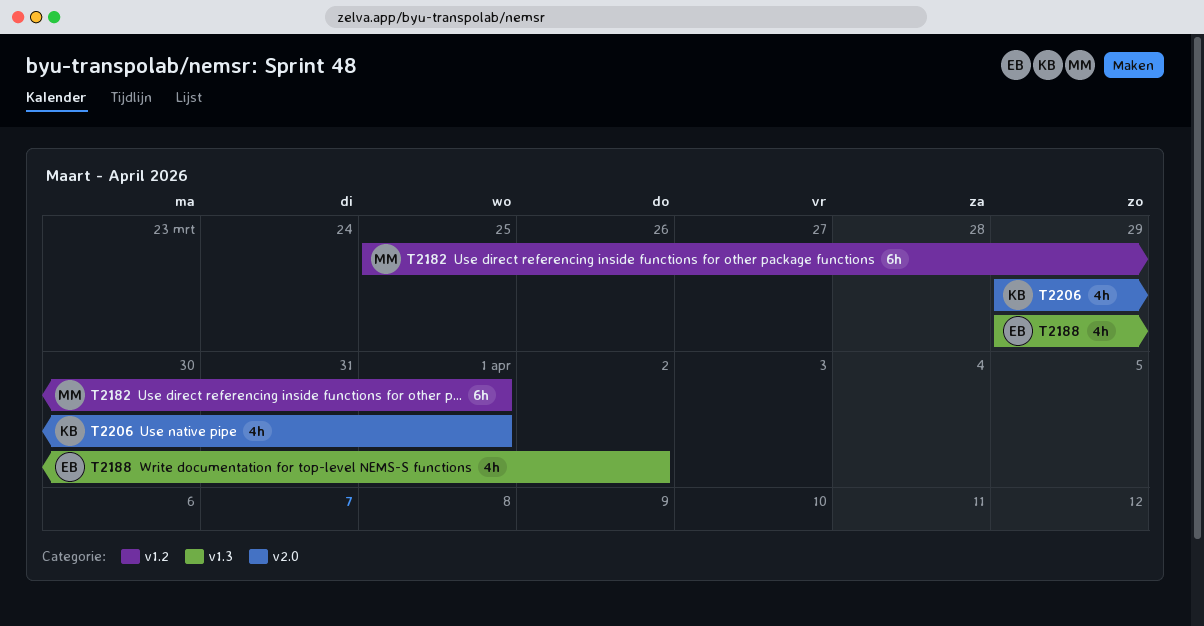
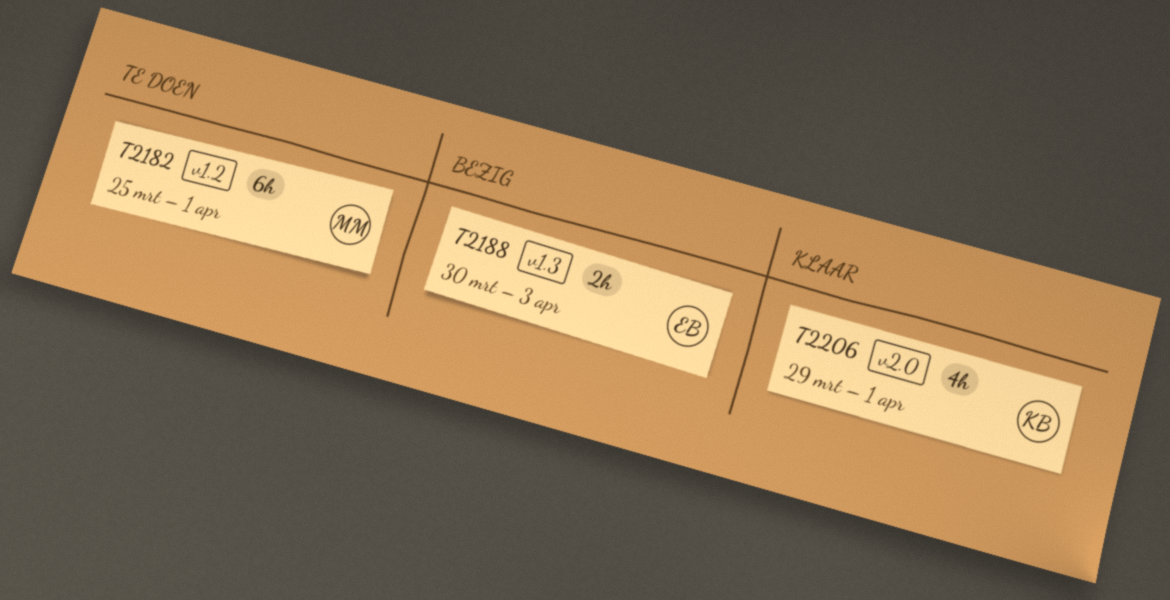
T2188, estimate: 4h -> 2h
T2188, start: Mar 29 -> Mar 30
T2188, due: Apr 2 -> Apr 3

